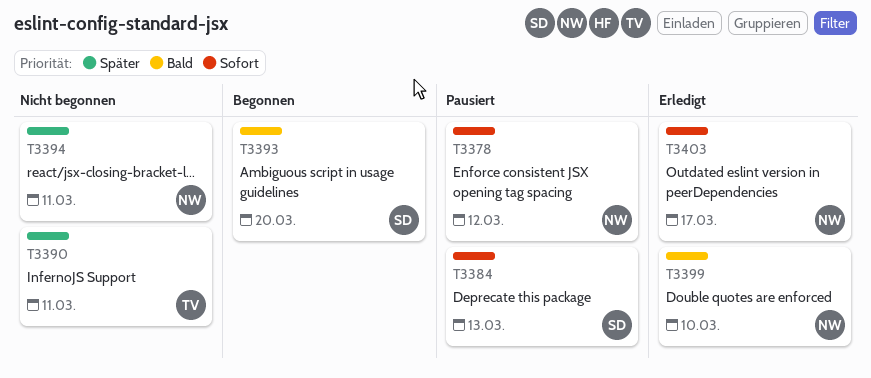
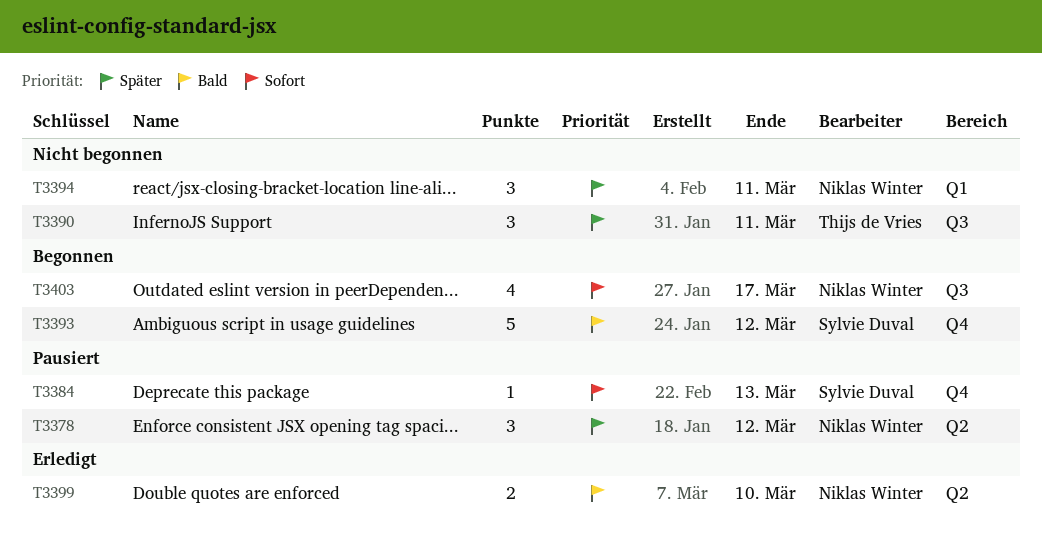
T3378, priority: Sofort -> Später
T3393, due: Mar 20 -> Mar 12
T3403, status: Erledigt -> Begonnen

